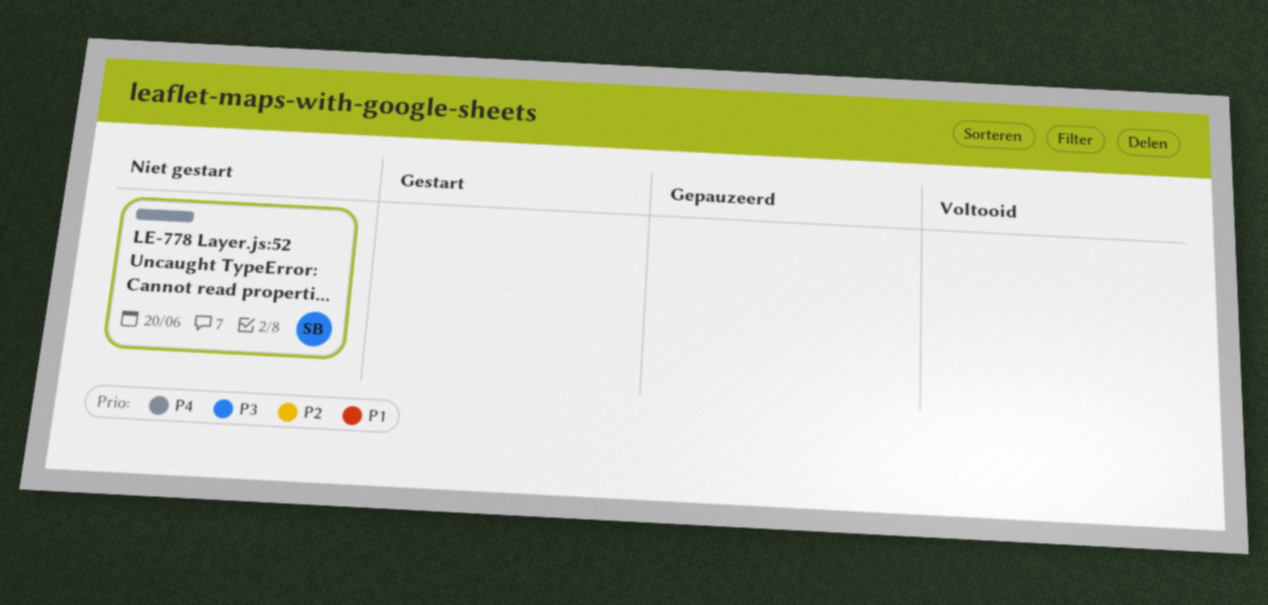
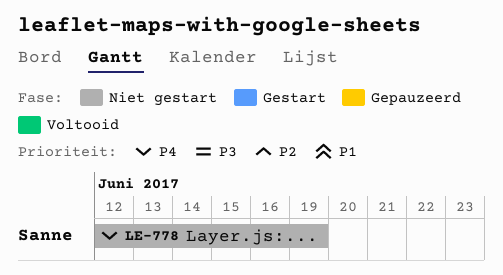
LE-778, due: Jun 20 -> Jun 19

